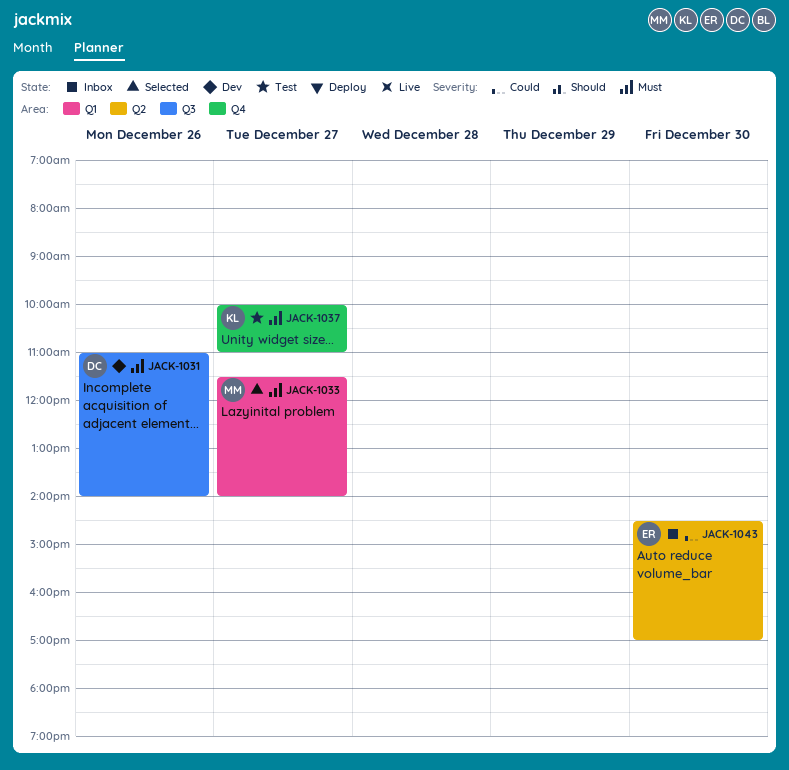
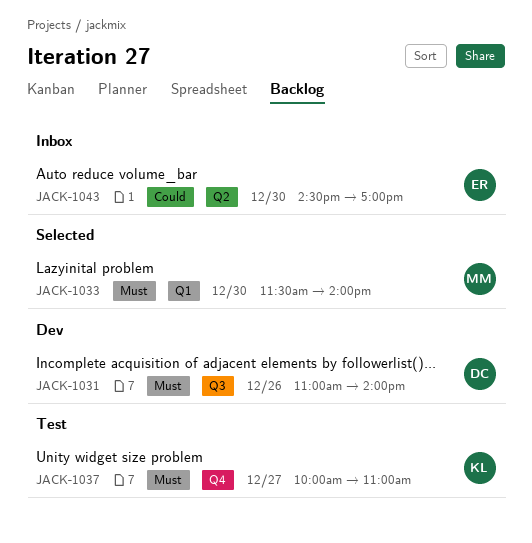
JACK-1033, day: Dec 27 -> Dec 30

